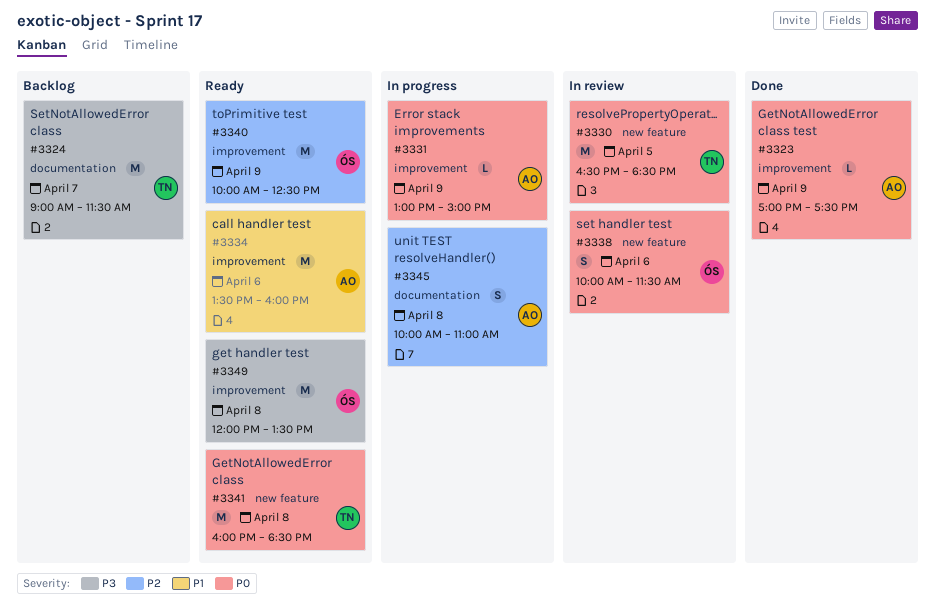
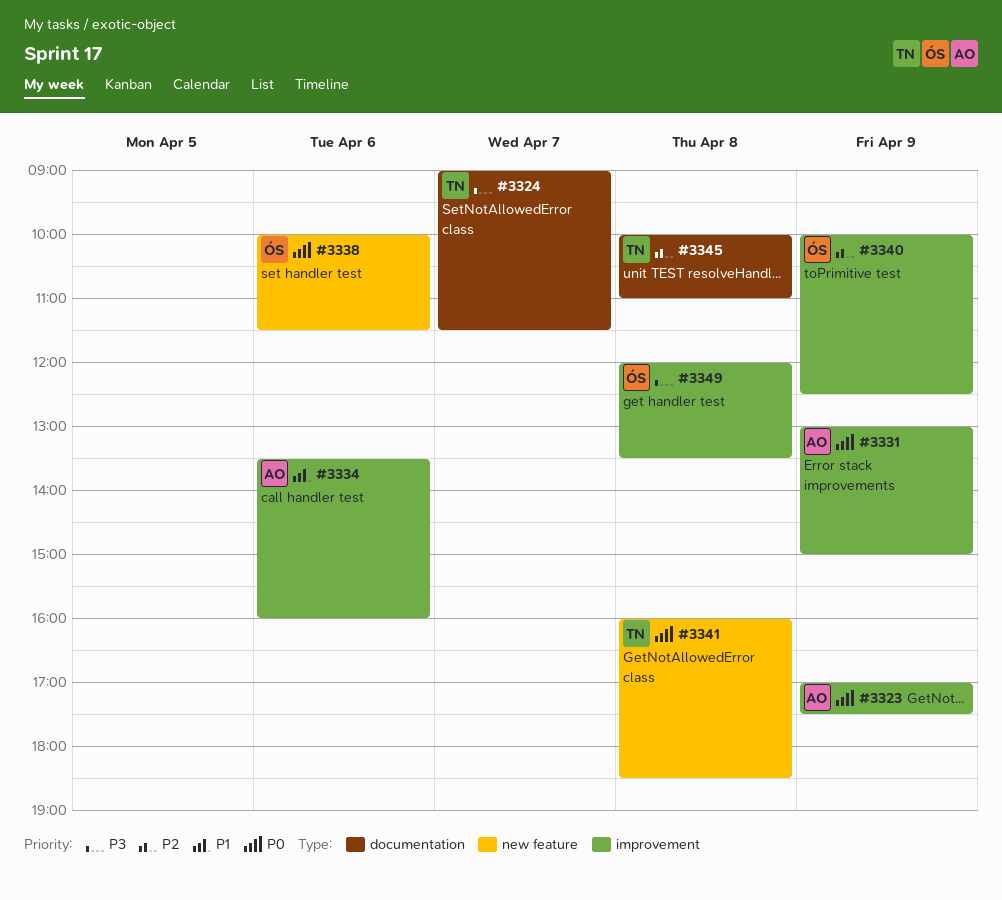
#3330: present -> none
#3345, owner: AO -> TN

